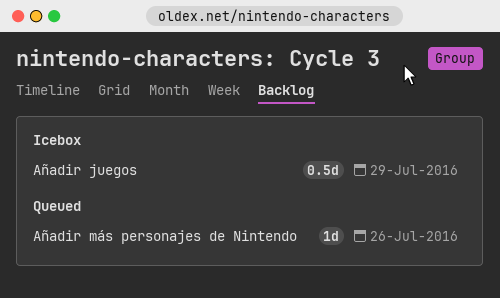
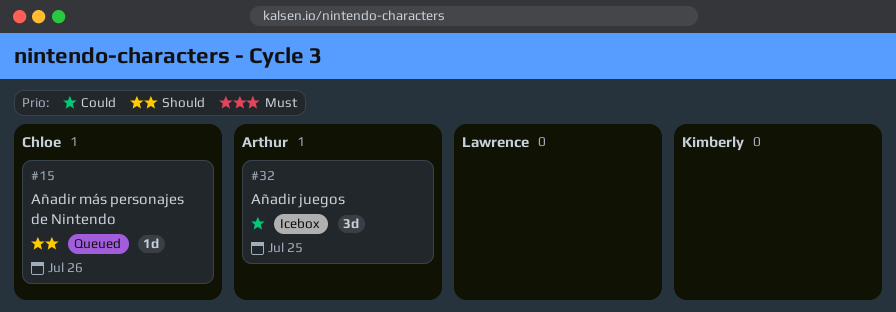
Añadir juegos, estimate: 0.5d -> 3d
Añadir juegos, due: Jul 29 -> Jul 25

